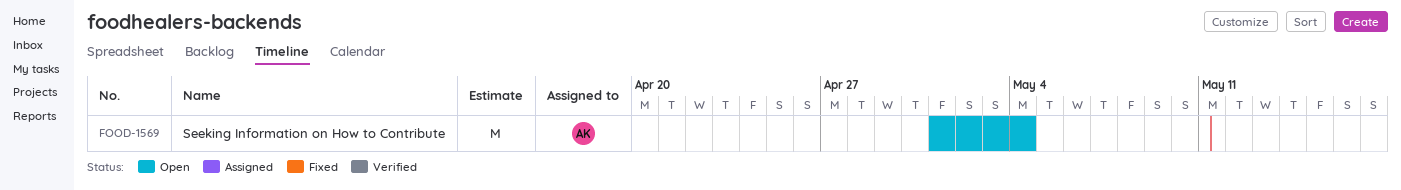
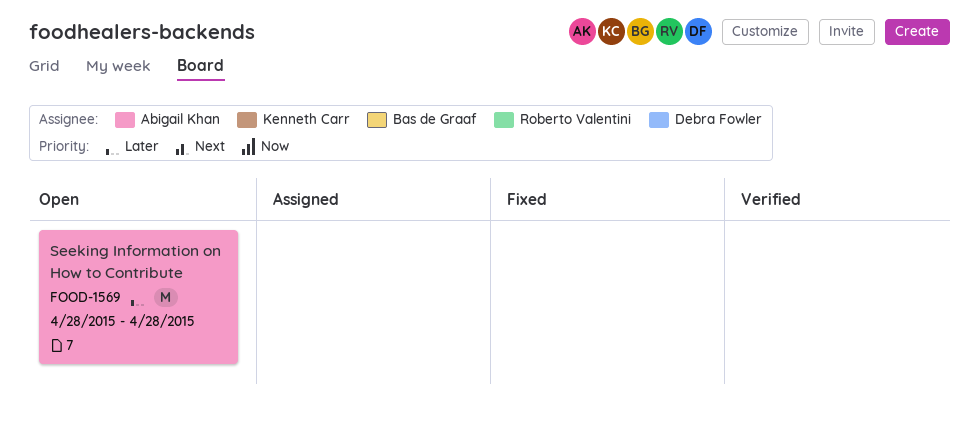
FOOD-1569, start: May 1 -> Apr 28
FOOD-1569, due: May 4 -> Apr 28

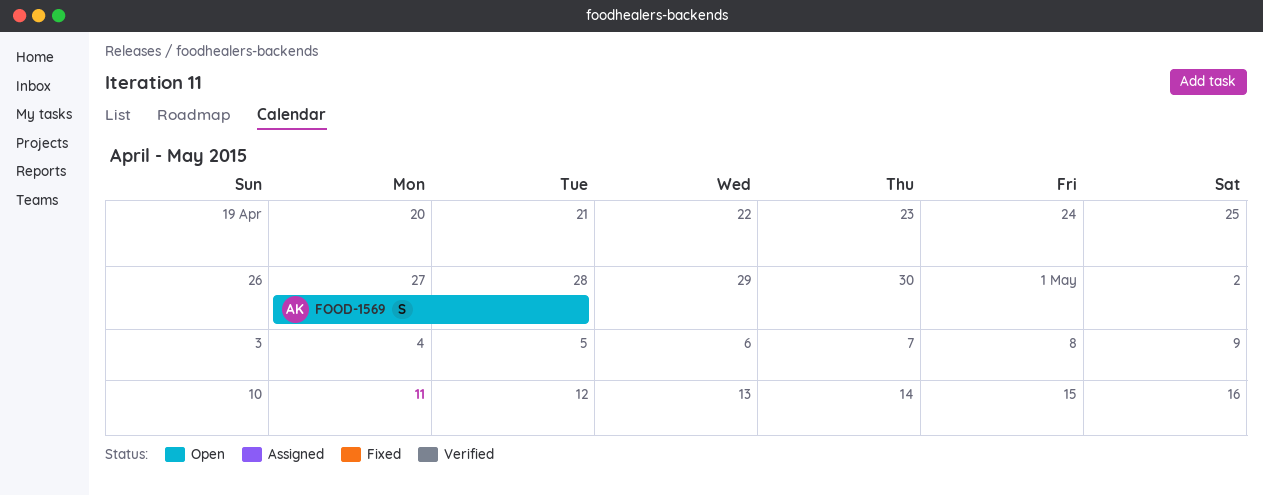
FOOD-1569, estimate: M -> S
FOOD-1569, start: Apr 28 -> Apr 27

